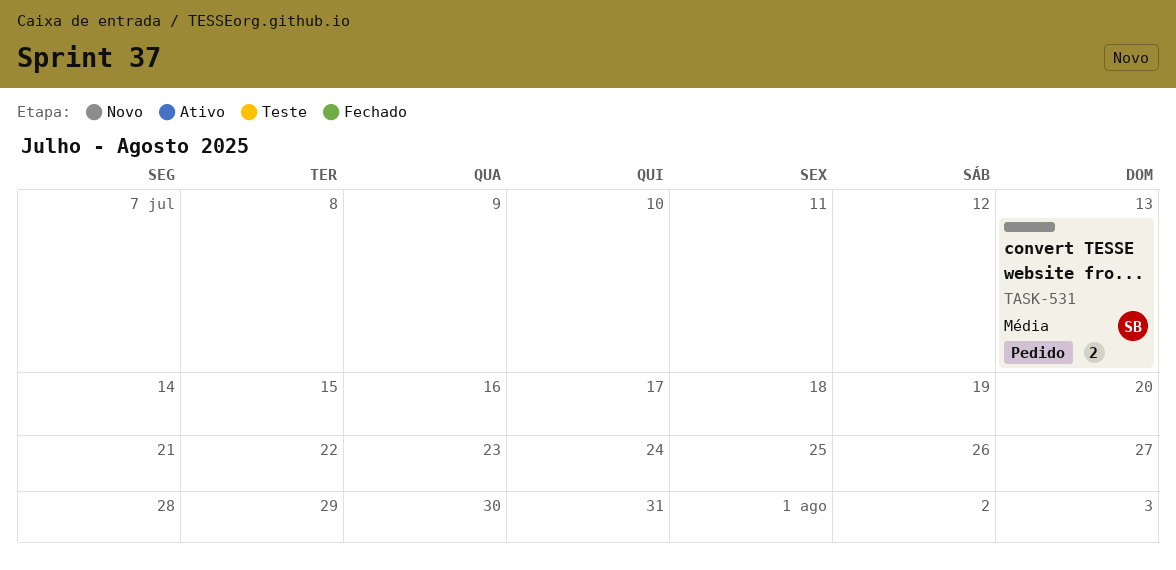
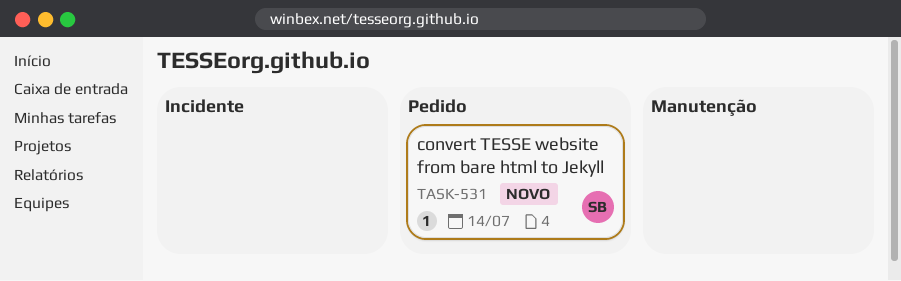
TASK-531, estimate: 2 -> 1
TASK-531, due: Jul 13 -> Jul 14

